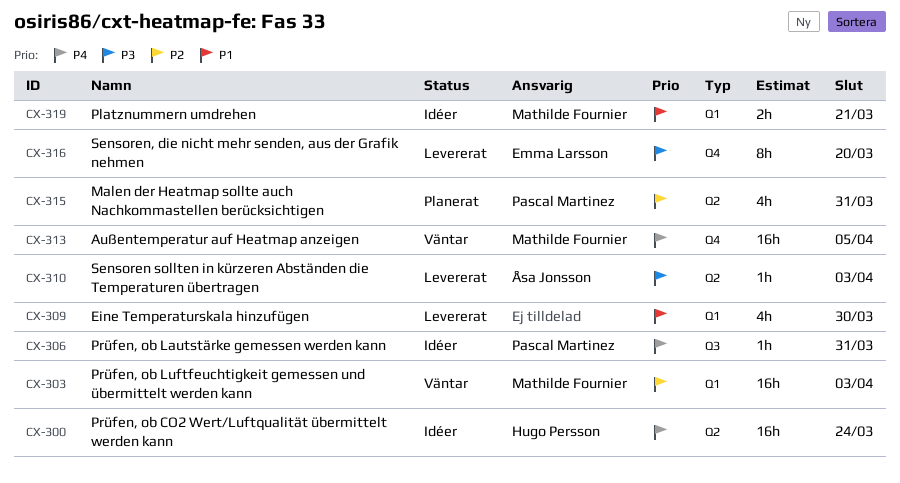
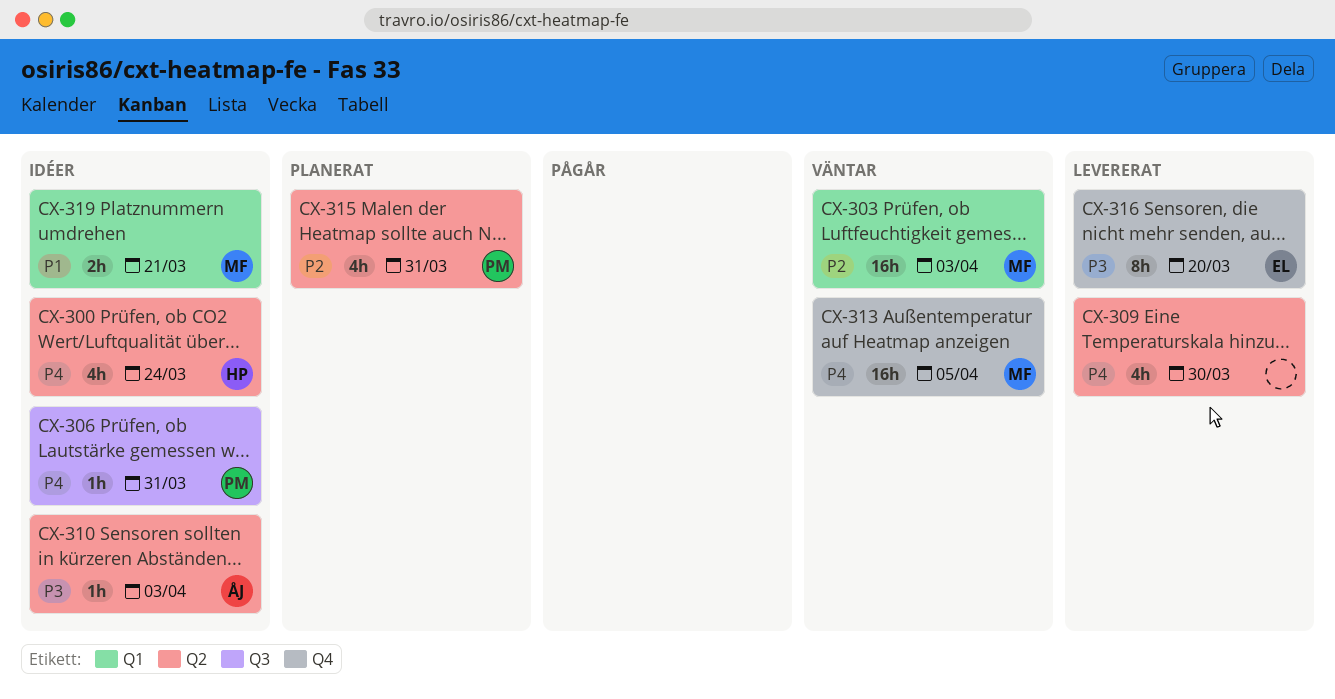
CX-300, estimate: 16h -> 4h
CX-309, priority: P1 -> P4
CX-309, label: Q1 -> Q2
CX-310, status: Levererat -> Idéer

